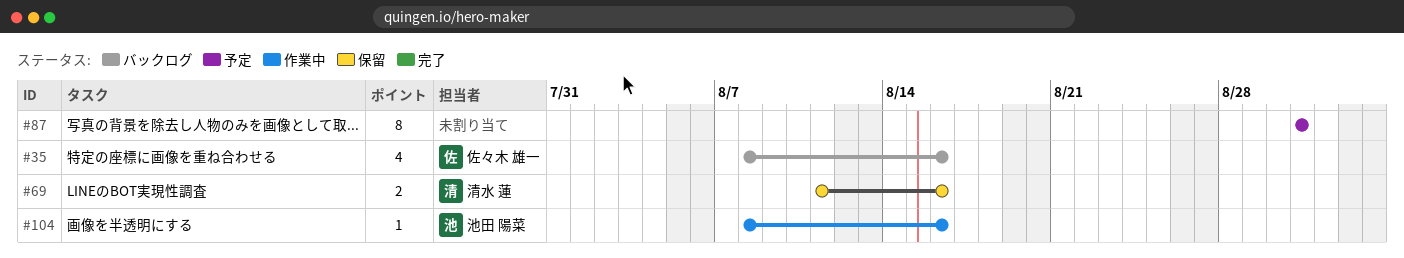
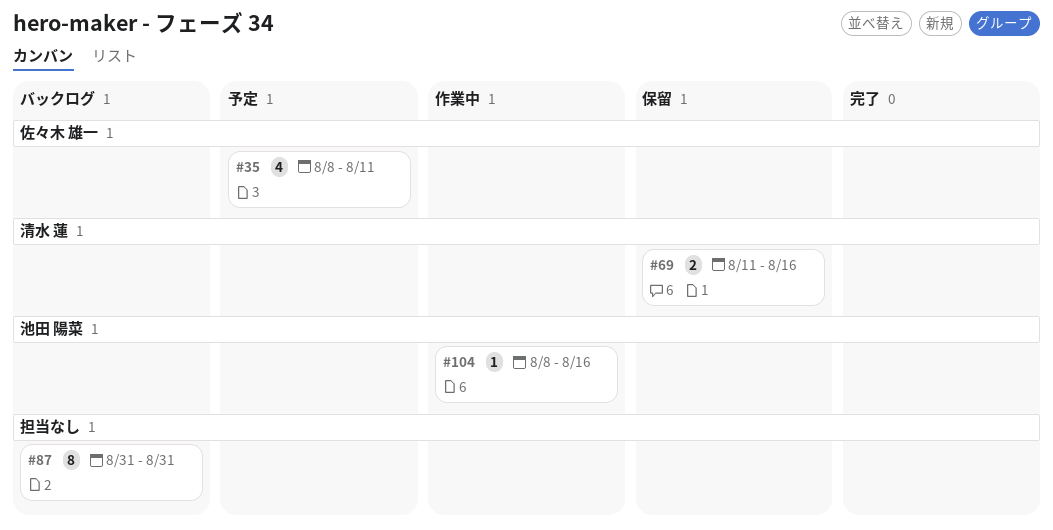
#35, status: バックログ -> 予定
#35, due: Aug 16 -> Aug 11
#87, status: 予定 -> バックログ

